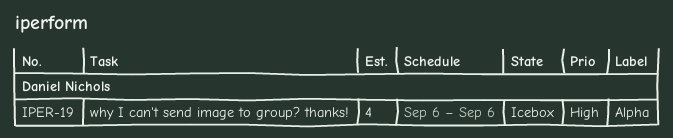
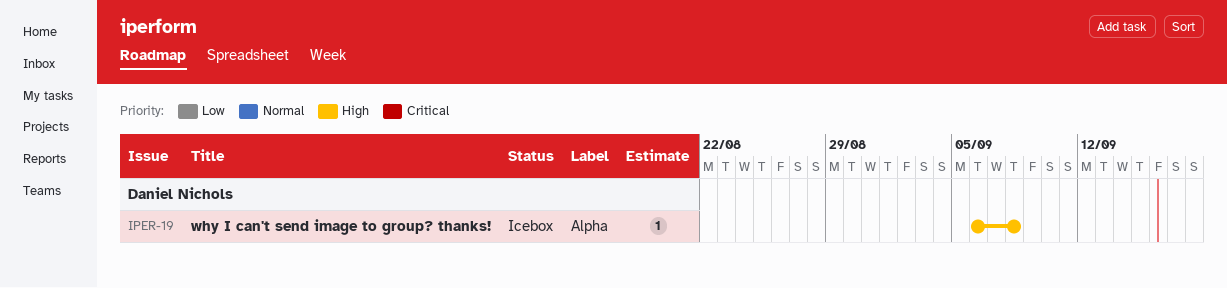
IPER-19, estimate: 4 -> 1
IPER-19, due: Sep 6 -> Sep 8

